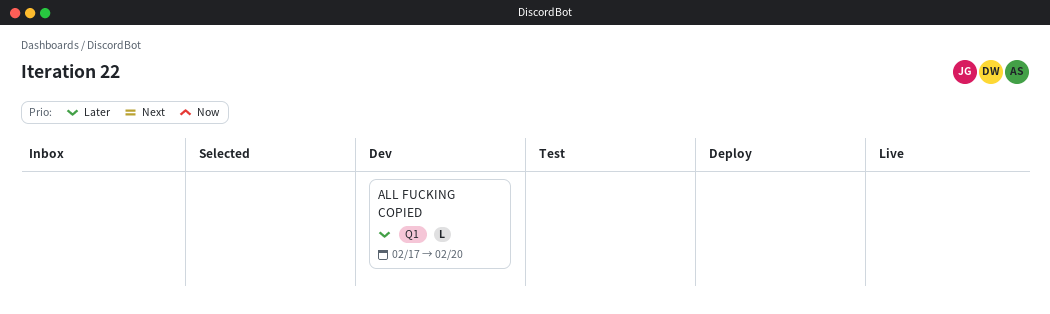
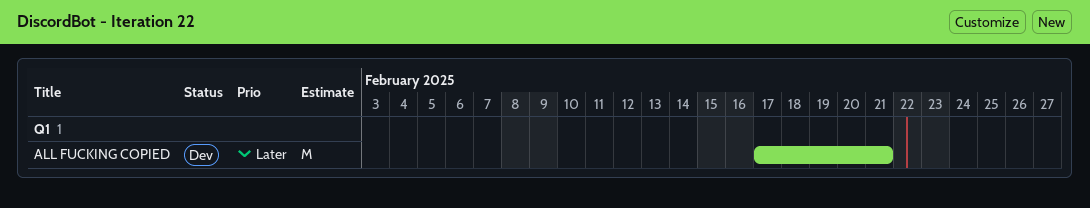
ALL FUCKING COPIED, estimate: L -> M
ALL FUCKING COPIED, due: Feb 20 -> Feb 21

